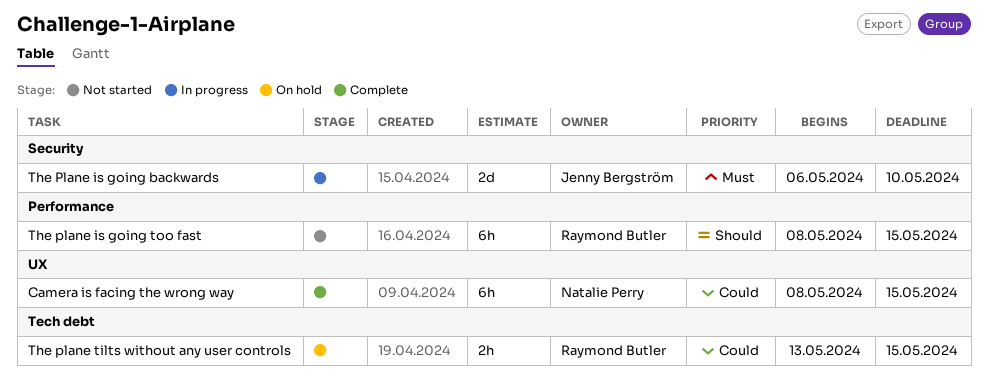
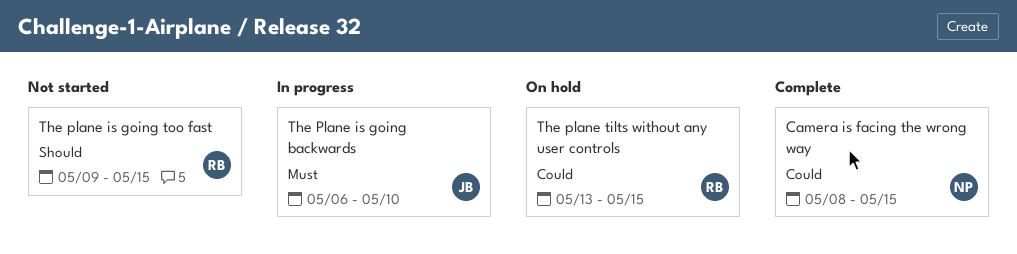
The plane is going too fast, start: May 8 -> May 9

